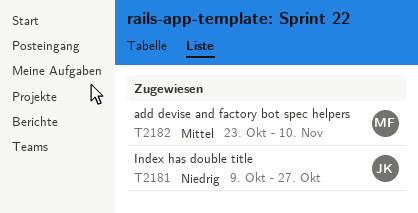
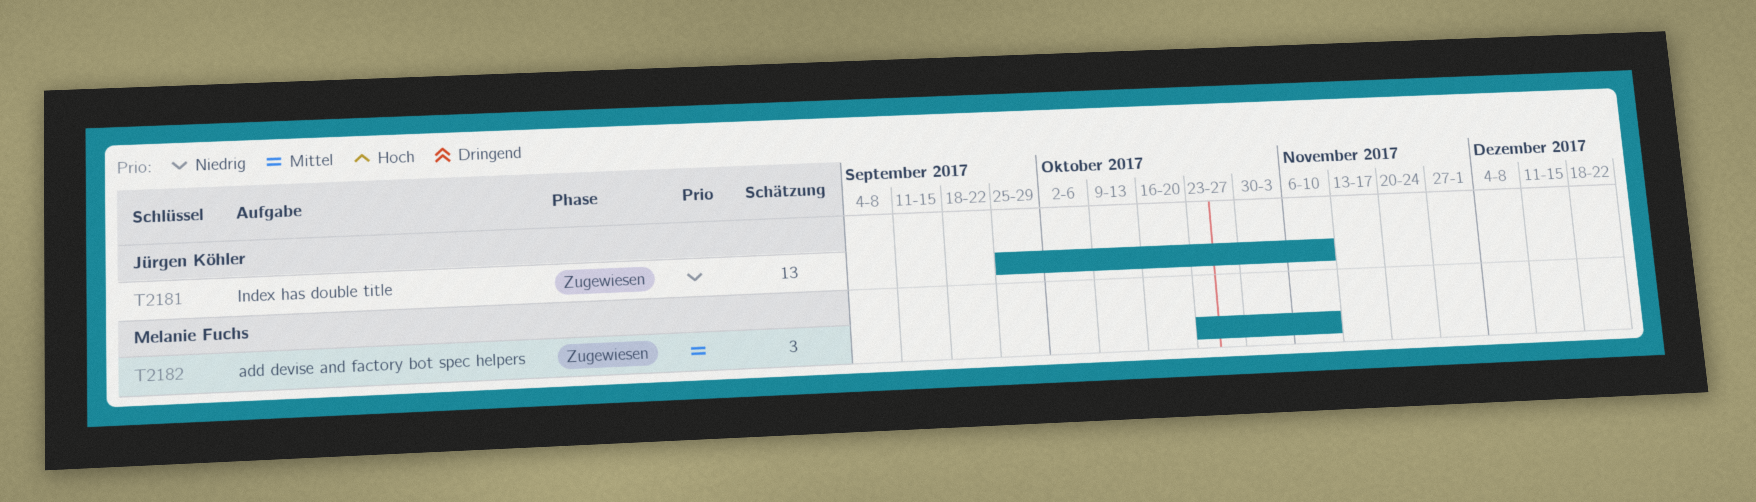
T2181, start: Oct 9 -> Sep 25
T2181, due: Oct 27 -> Nov 10

